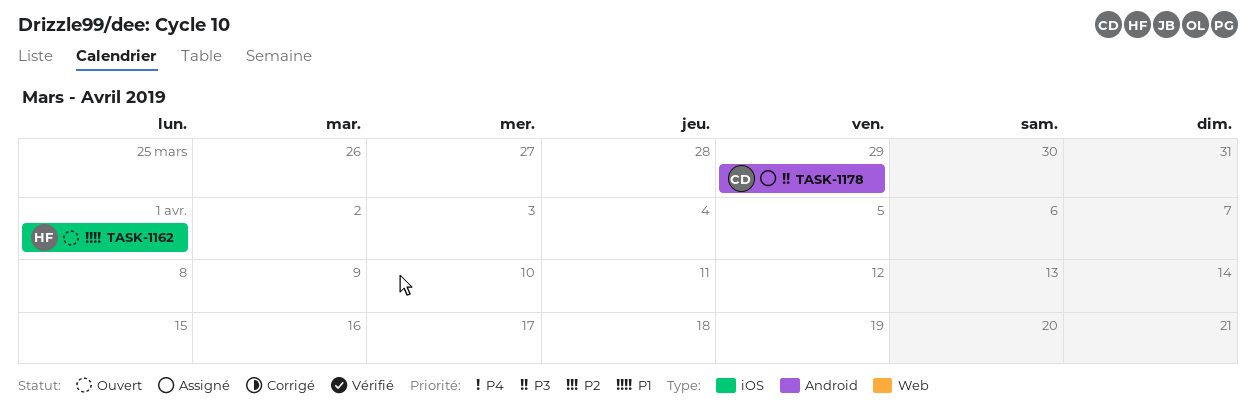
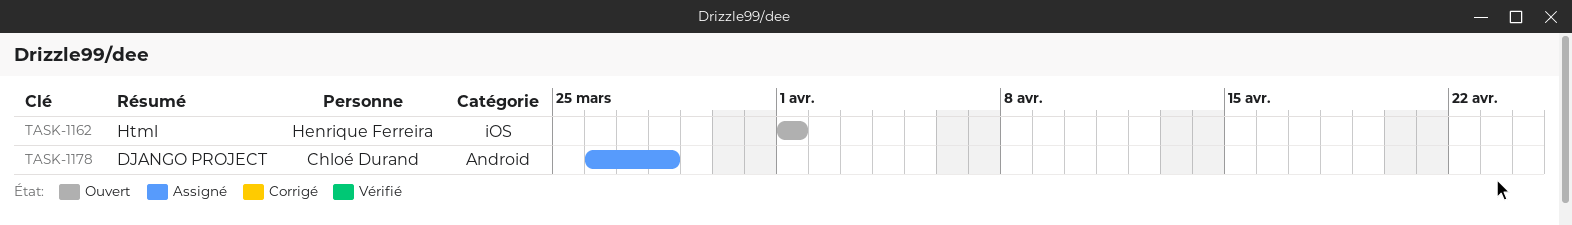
TASK-1178, start: Mar 29 -> Mar 26
TASK-1178, due: Mar 29 -> Mar 28

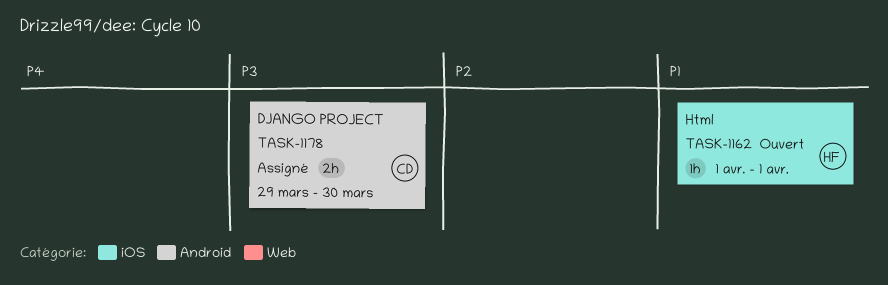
TASK-1178, start: Mar 26 -> Mar 29
TASK-1178, due: Mar 28 -> Mar 30

